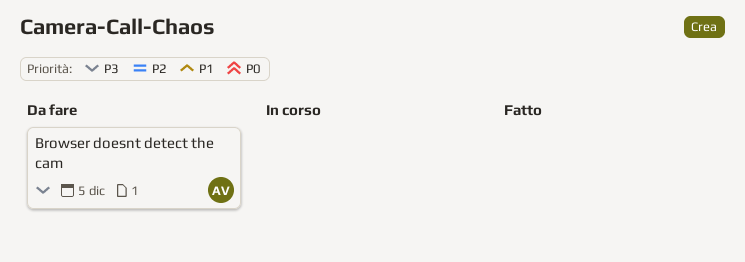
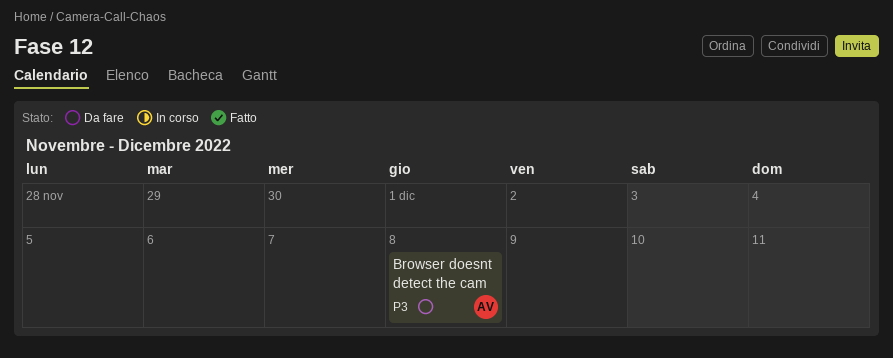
Browser doesnt detect the cam, due: Dec 5 -> Dec 8

